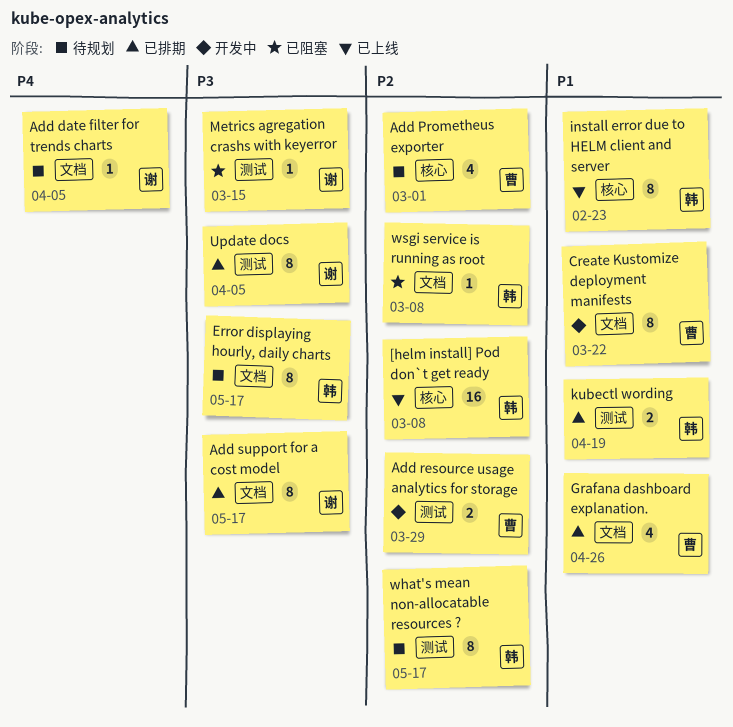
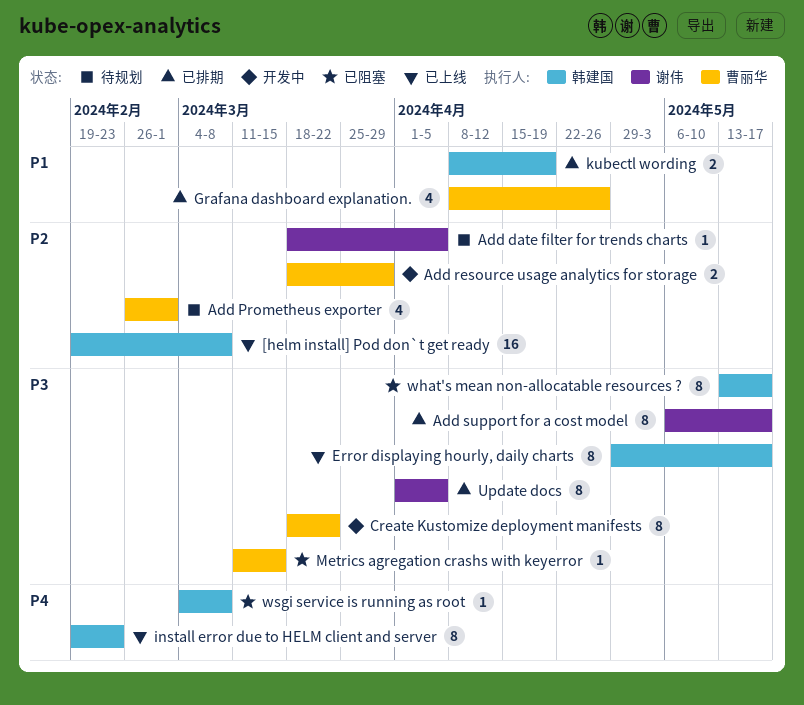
Add date filter for trends charts, priority: P4 -> P2
Create Kustomize deployment manifests, priority: P1 -> P3
Error displaying hourly, daily charts, status: 待规划 -> 已上线
install error due to HELM client and server, priority: P1 -> P4
Metrics agregation crashs with keyerror, owner: 谢伟 -> 曹丽华
what's mean non-allocatable resources ?, status: 待规划 -> 已阻塞
what's mean non-allocatable resources ?, priority: P2 -> P3
wsgi service is running as root, priority: P2 -> P4

